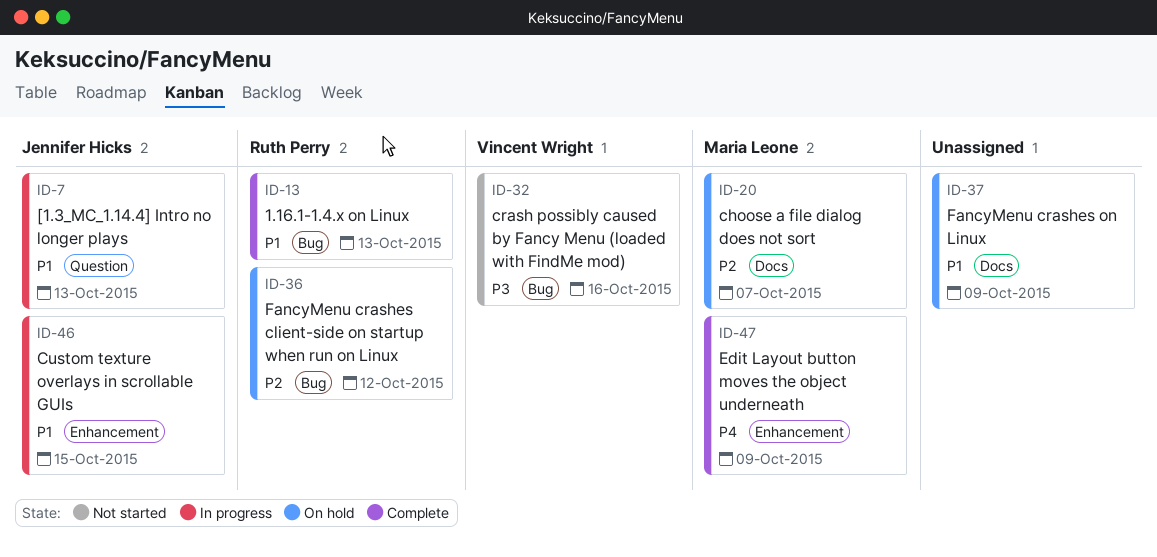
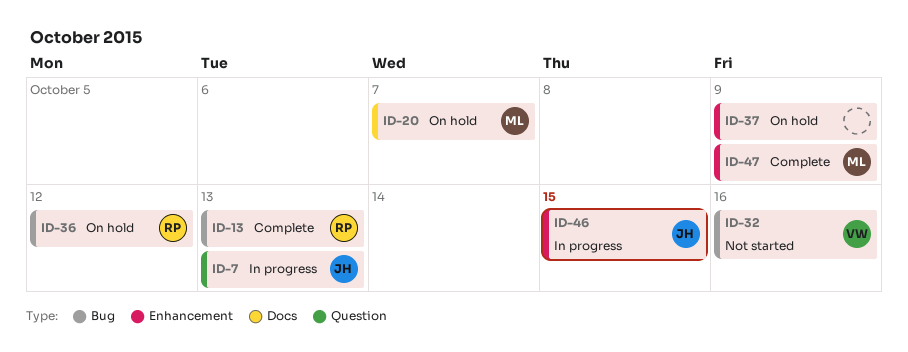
ID-37, label: Docs -> Enhancement

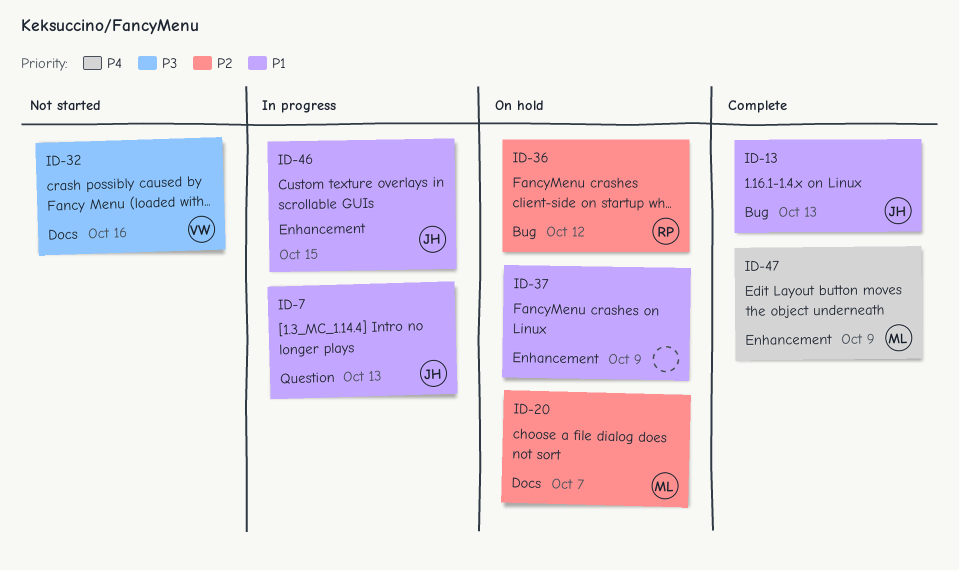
ID-13, owner: RP -> JH
ID-32, label: Bug -> Docs

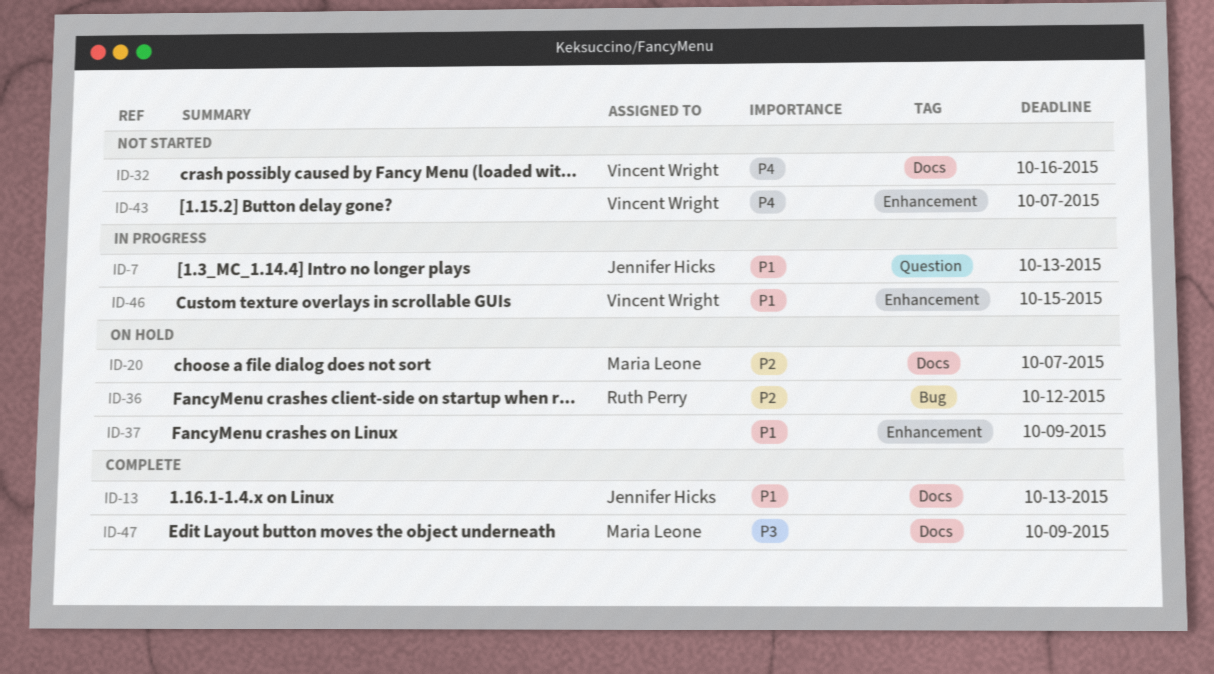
ID-13, label: Bug -> Docs
ID-32, priority: P3 -> P4
ID-43: none -> present
ID-46, owner: Jennifer Hicks -> Vincent Wright
ID-47, priority: P4 -> P3
ID-47, label: Enhancement -> Docs

